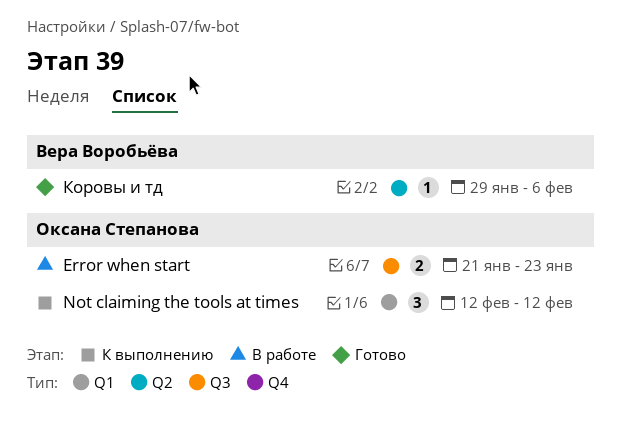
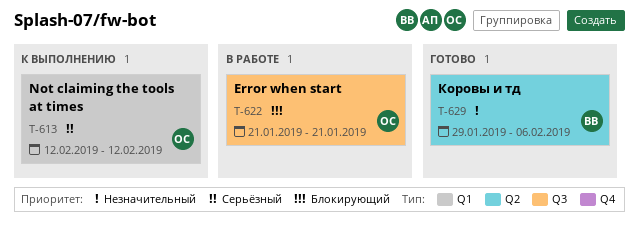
Error when start, due: Jan 23 -> Jan 21

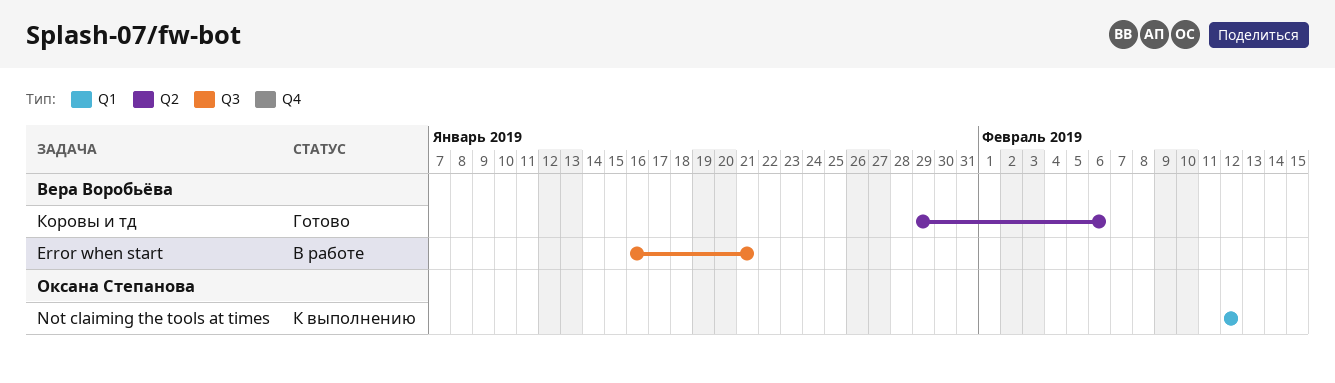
Error when start, owner: Оксана Степанова -> Вера Воробьёва
Error when start, start: Jan 21 -> Jan 16

